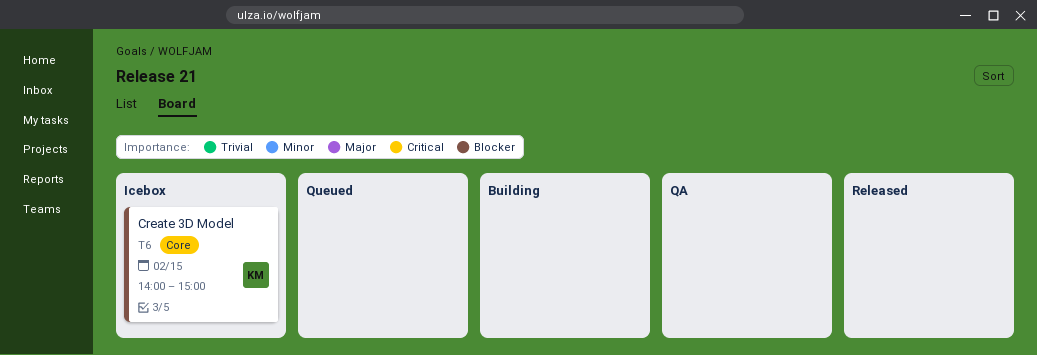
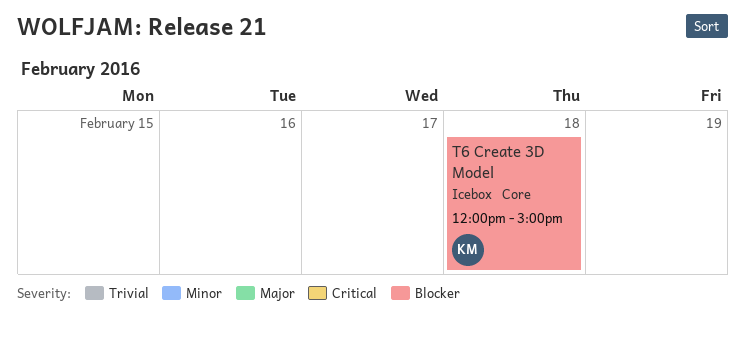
T6, day: Feb 15 -> Feb 18
T6, begins: 14:00 -> 12:00

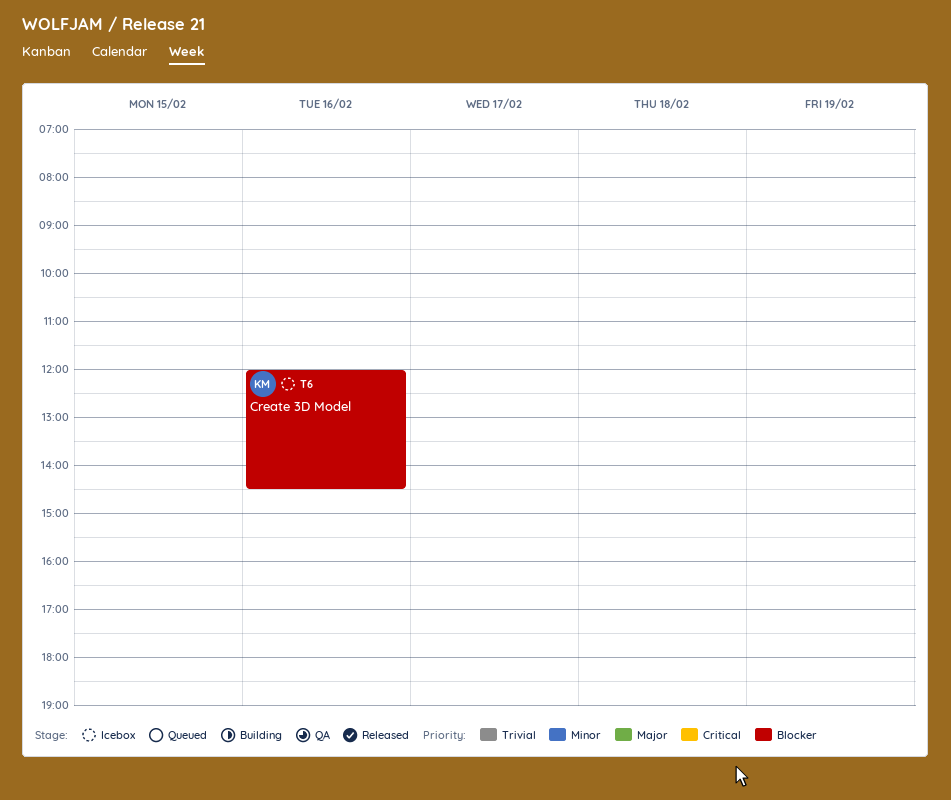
T6, day: Feb 18 -> Feb 16
T6, ends: 15:00 -> 14:30

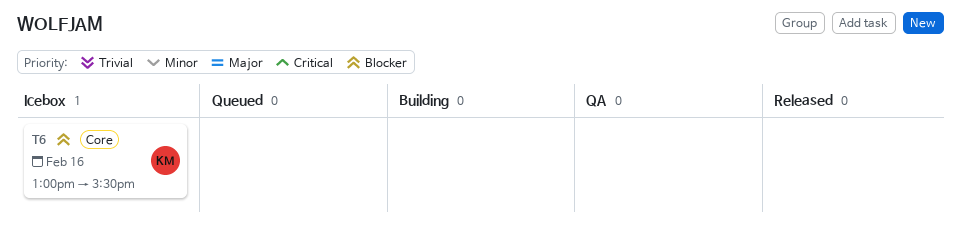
T6, begins: 12:00 -> 13:00
T6, ends: 14:30 -> 15:30

